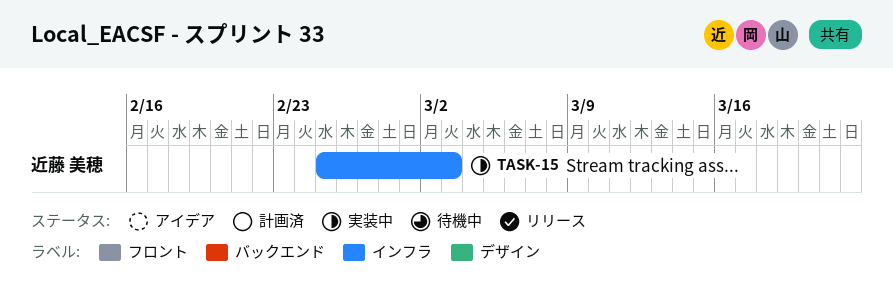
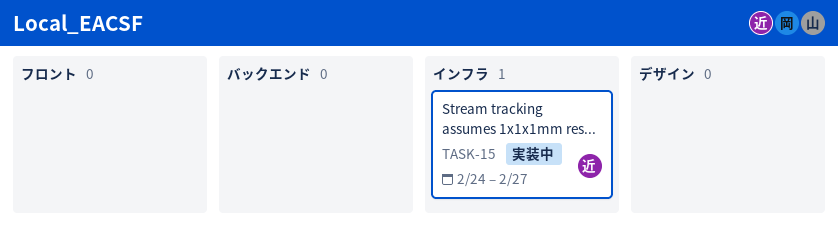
TASK-15, start: Feb 25 -> Feb 24
TASK-15, due: Mar 3 -> Feb 27

